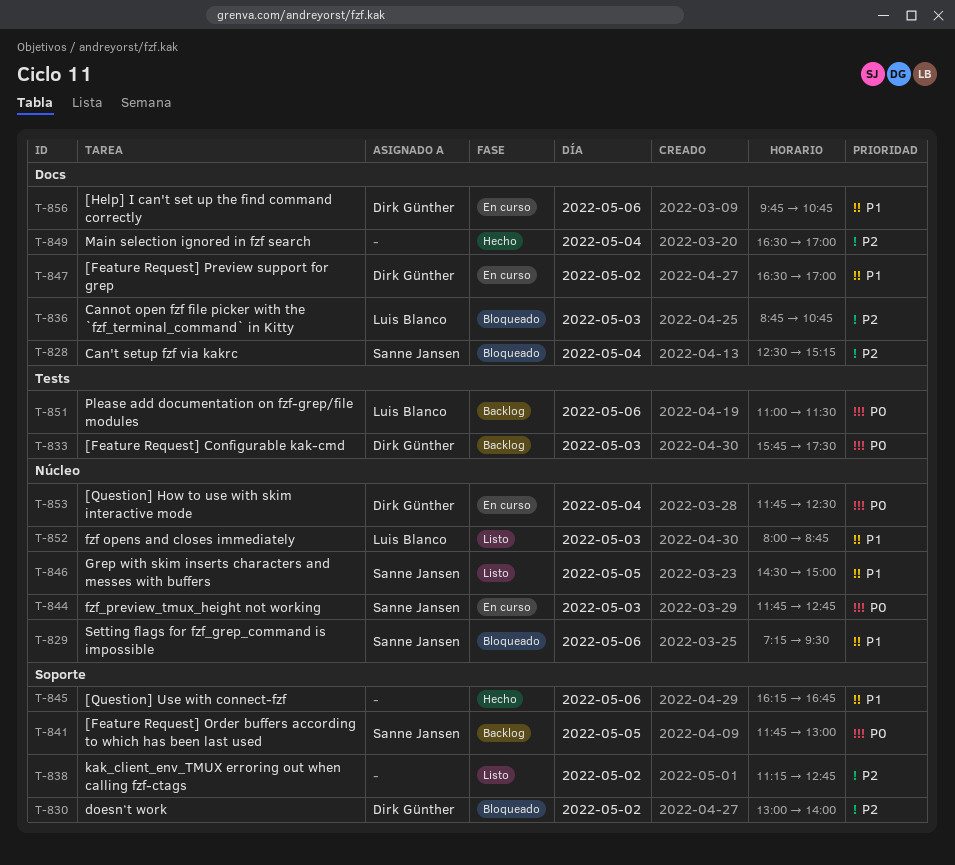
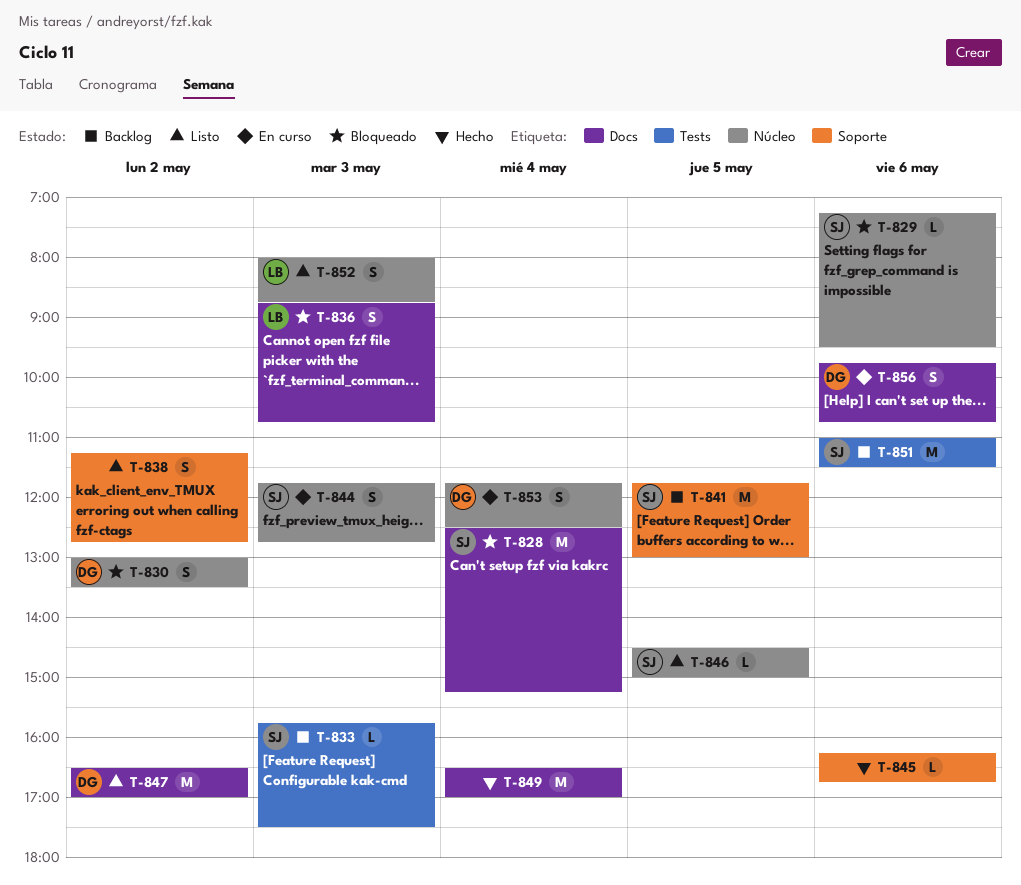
T-830, label: Soporte -> Núcleo
T-830, ends: 14:00 -> 13:30
T-833, owner: Dirk Günther -> Sanne Jansen
T-847, status: En curso -> Listo
T-851, owner: Luis Blanco -> Sanne Jansen

